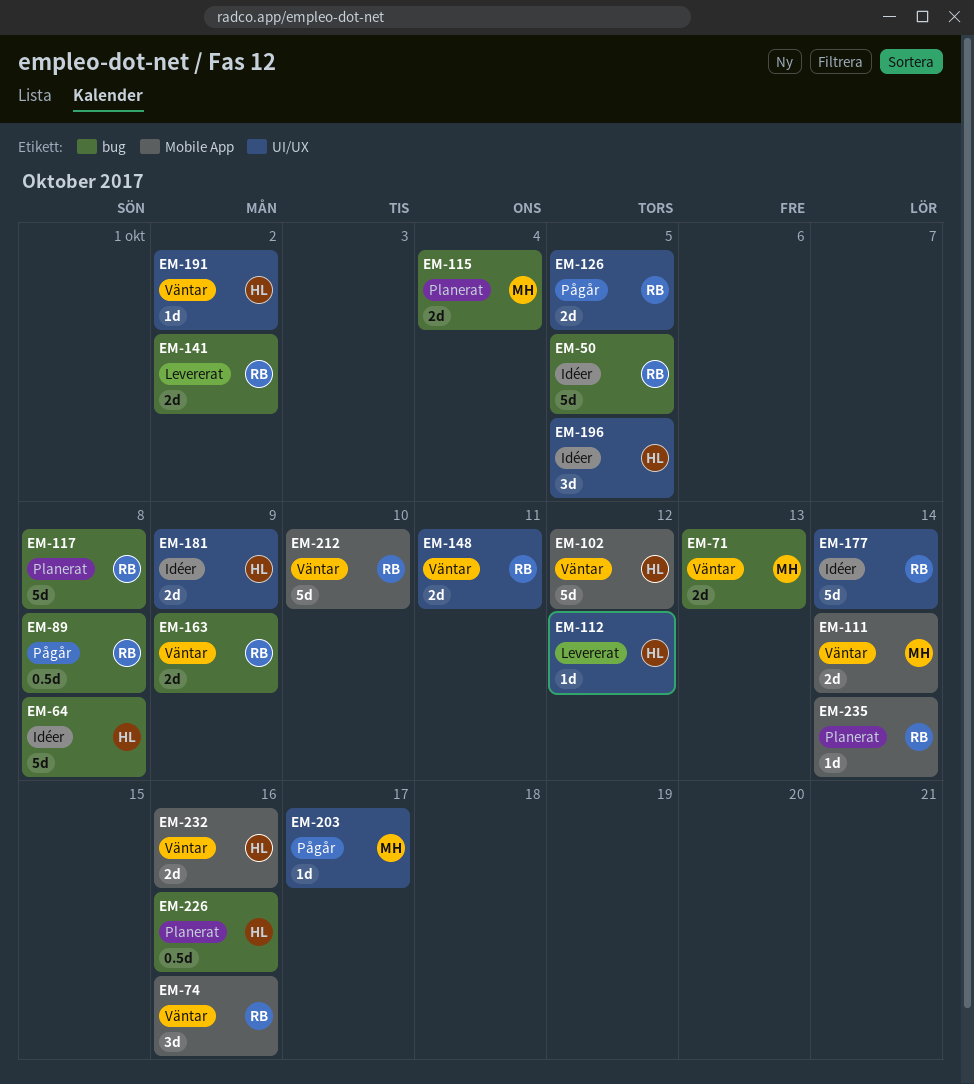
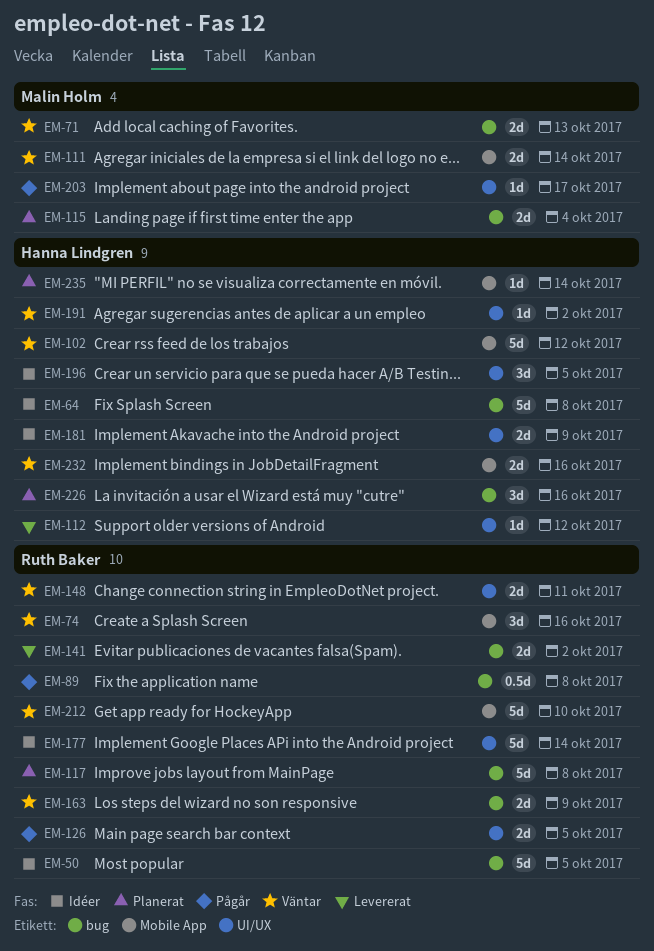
EM-226, estimate: 0.5d -> 3d
EM-235, owner: Ruth Baker -> Hanna Lindgren

